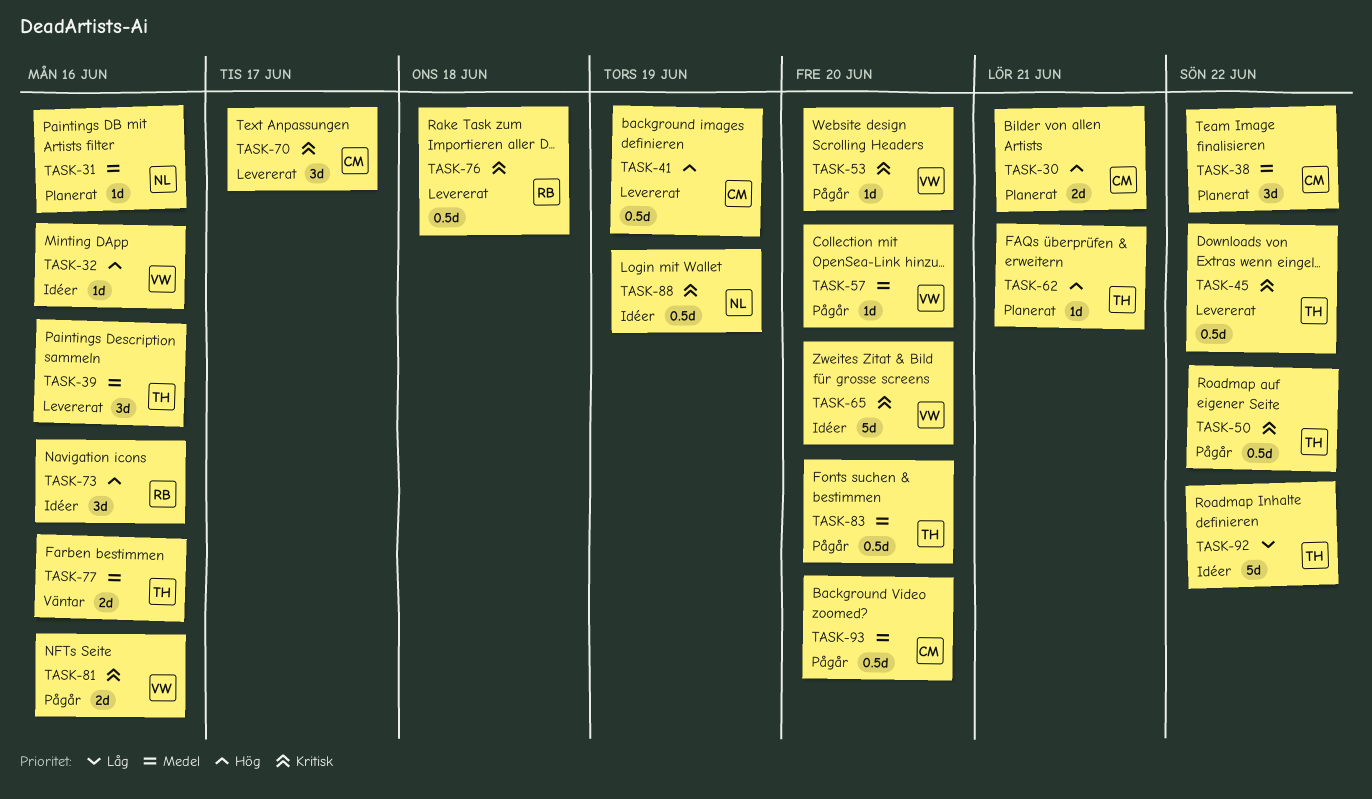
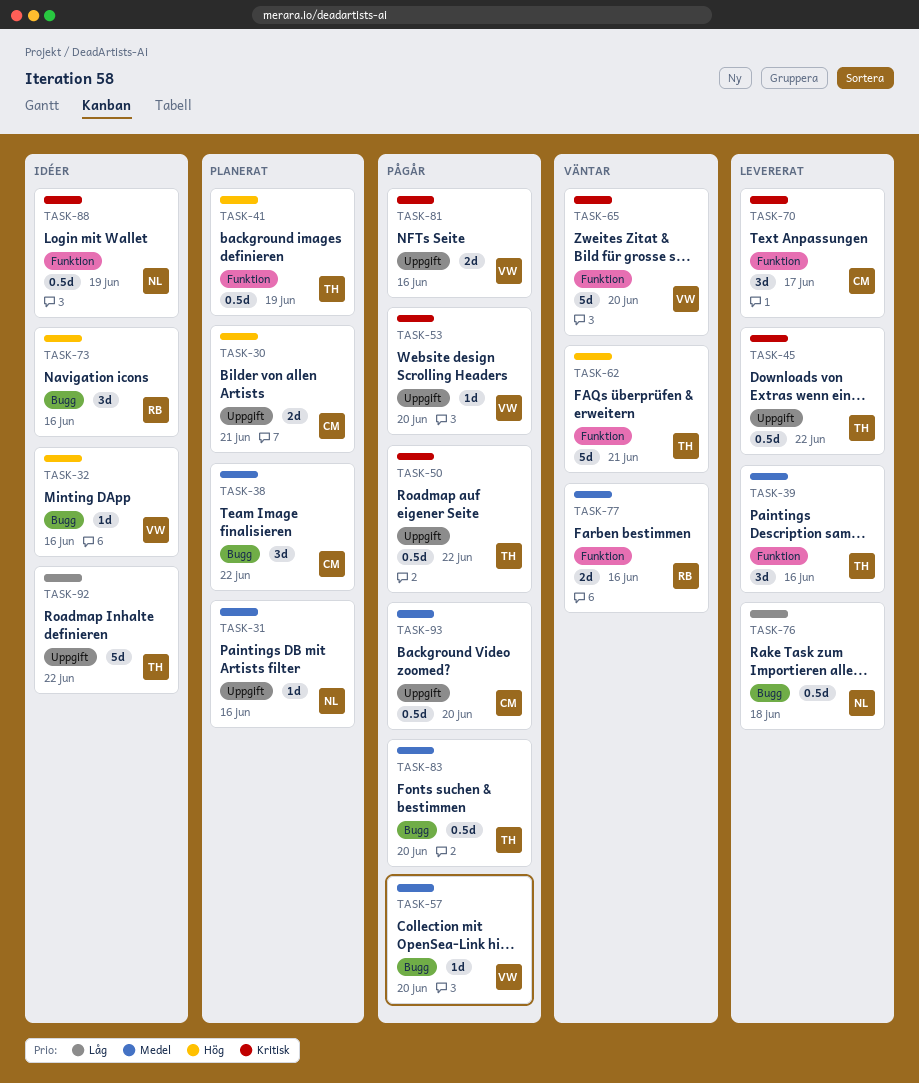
TASK-41, status: Levererat -> Planerat
TASK-41, owner: CM -> TH
TASK-62, status: Planerat -> Väntar
TASK-62, estimate: 1d -> 5d
TASK-65, status: Idéer -> Väntar
TASK-76, owner: RB -> NL
TASK-76, priority: Kritisk -> Låg
TASK-77, owner: TH -> RB

